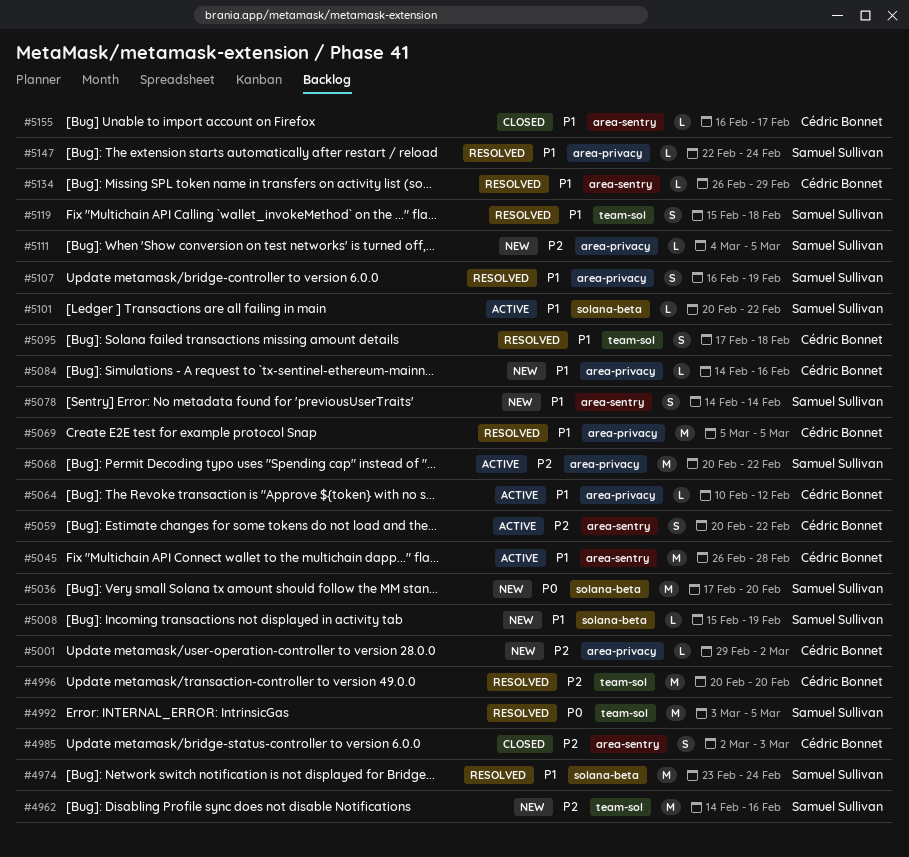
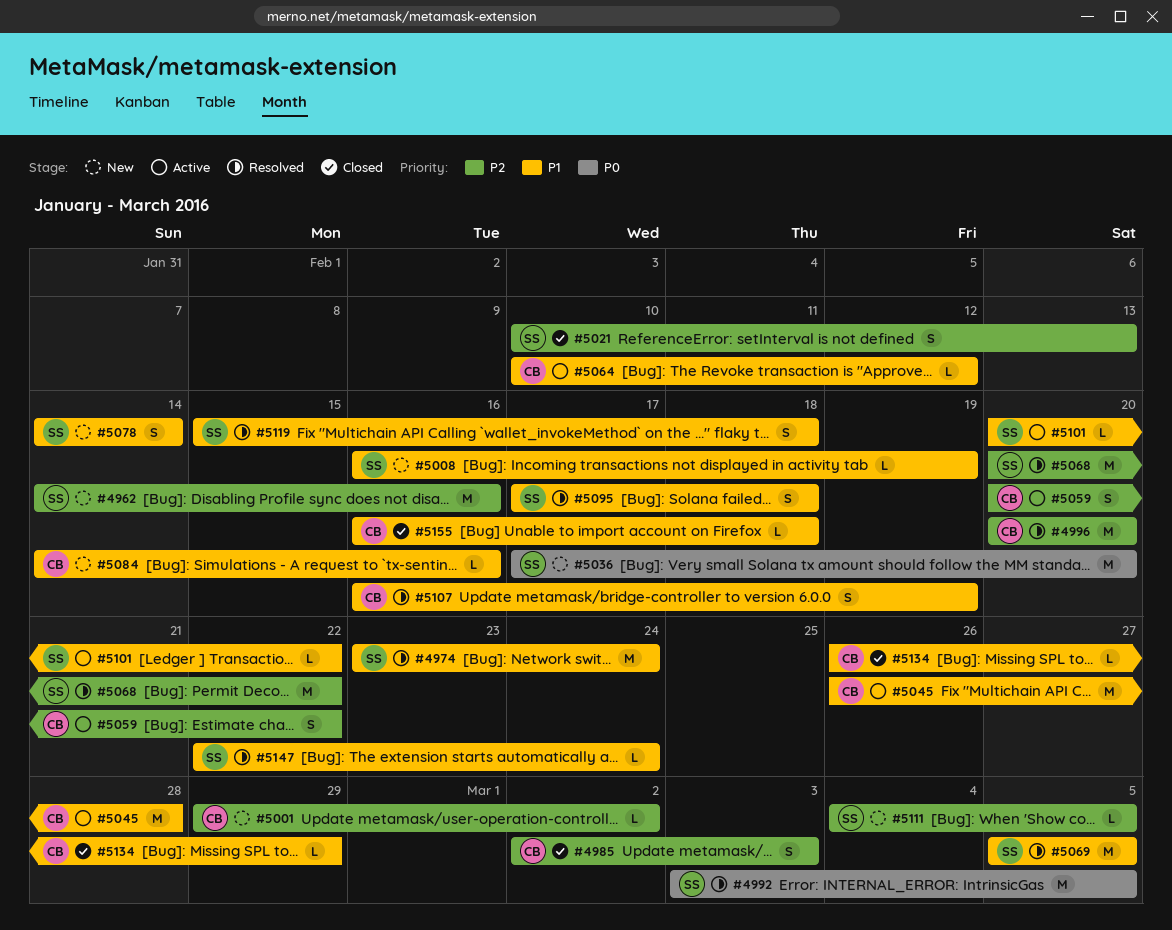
#5008, start: Feb 15 -> Feb 16
#5021: none -> present
#5068, status: Active -> Resolved
#5069, owner: Cédric Bonnet -> Samuel Sullivan
#5095, owner: Cédric Bonnet -> Samuel Sullivan
#5107, owner: Samuel Sullivan -> Cédric Bonnet
#5134, status: Resolved -> Closed
#5155, due: Feb 17 -> Feb 18

